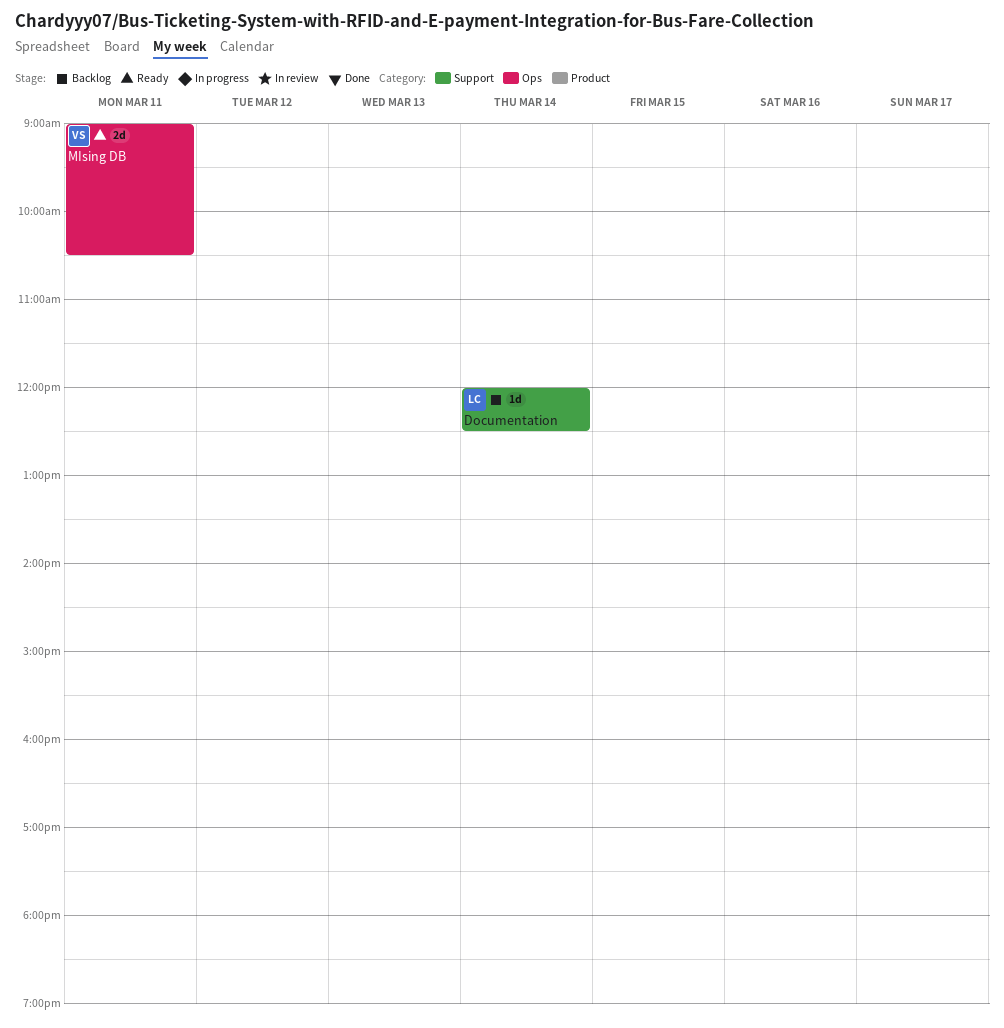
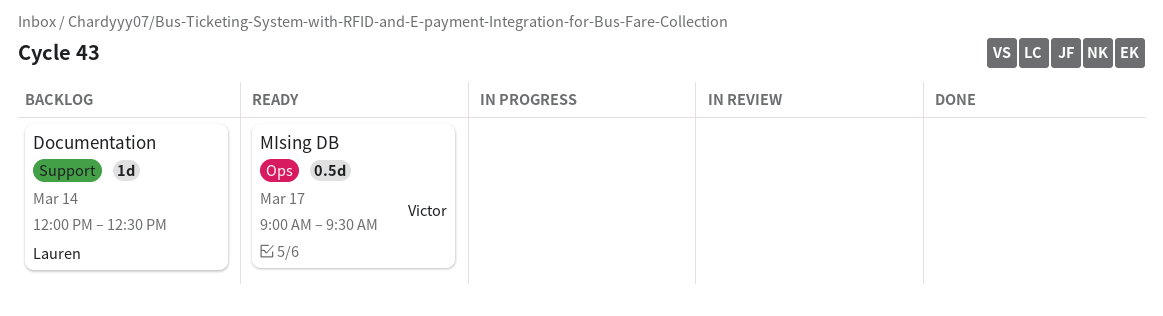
MIsing DB, estimate: 2d -> 0.5d
MIsing DB, day: Mar 11 -> Mar 17
MIsing DB, ends: 10:30 -> 09:30

